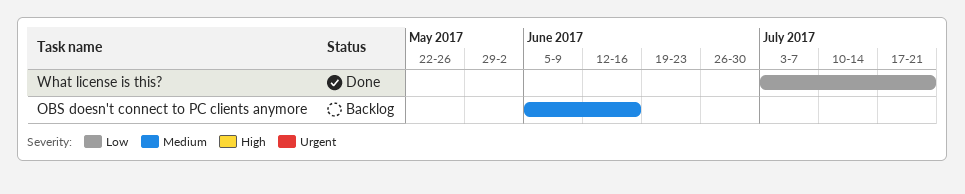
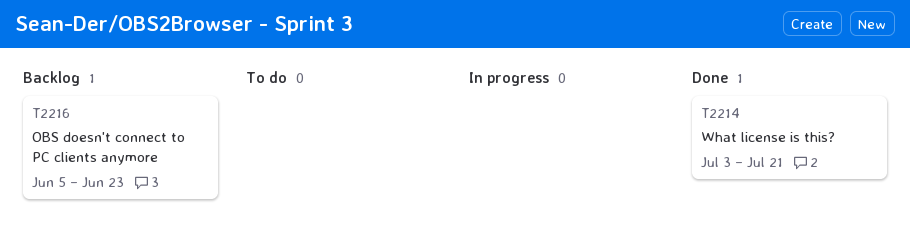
OBS doesn't connect to PC clients anymore, due: Jun 16 -> Jun 23

